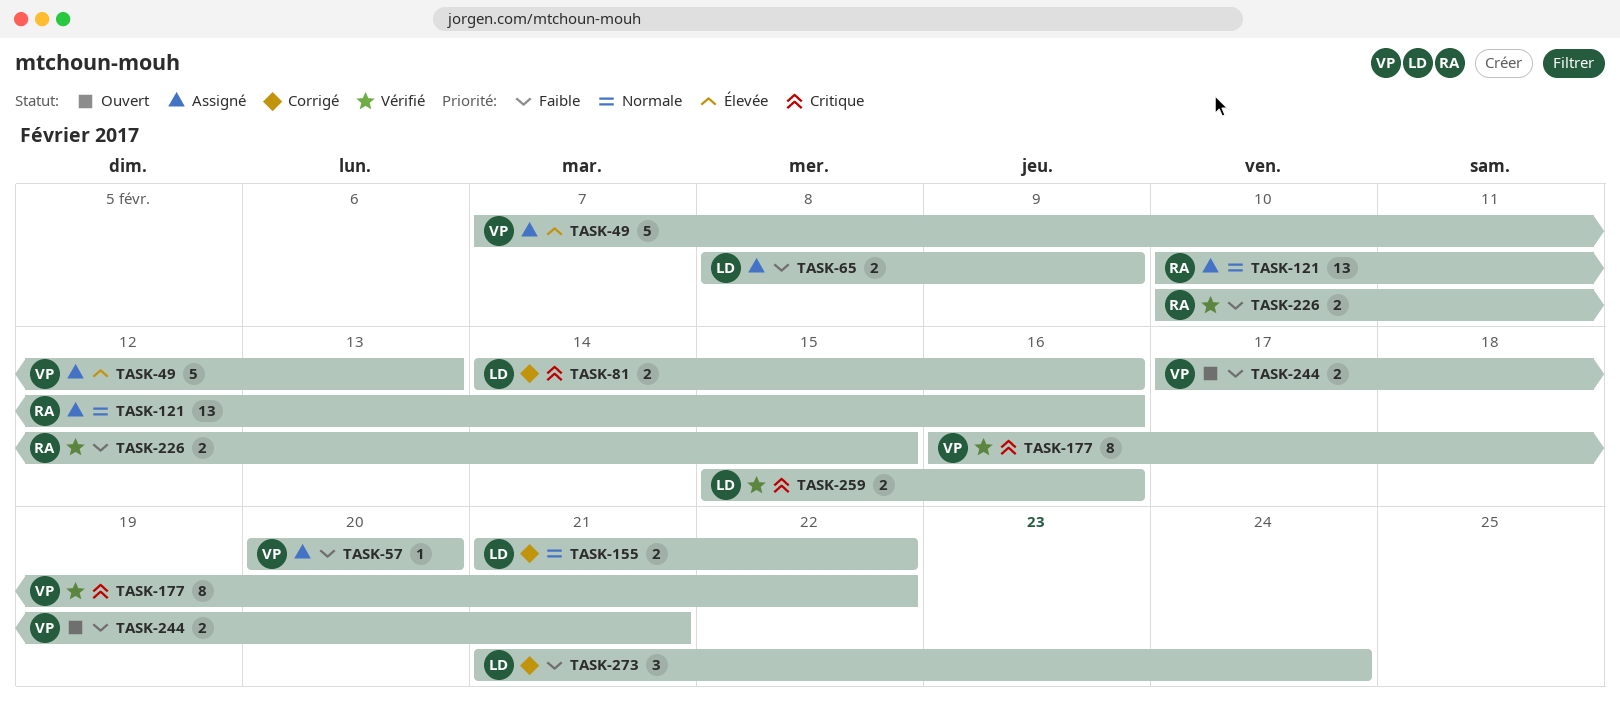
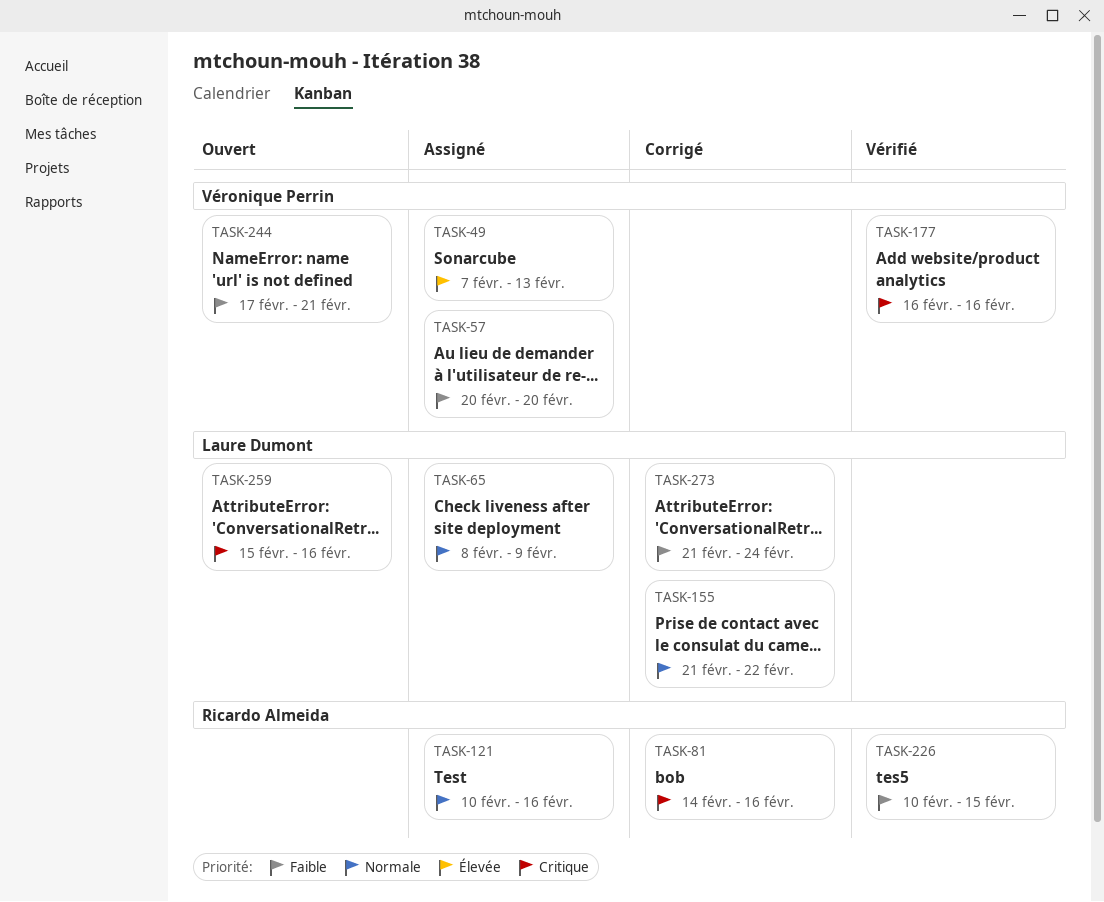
TASK-65, priority: Faible -> Normale
TASK-81, owner: Laure Dumont -> Ricardo Almeida
TASK-177, due: Feb 22 -> Feb 16
TASK-259, status: Vérifié -> Ouvert

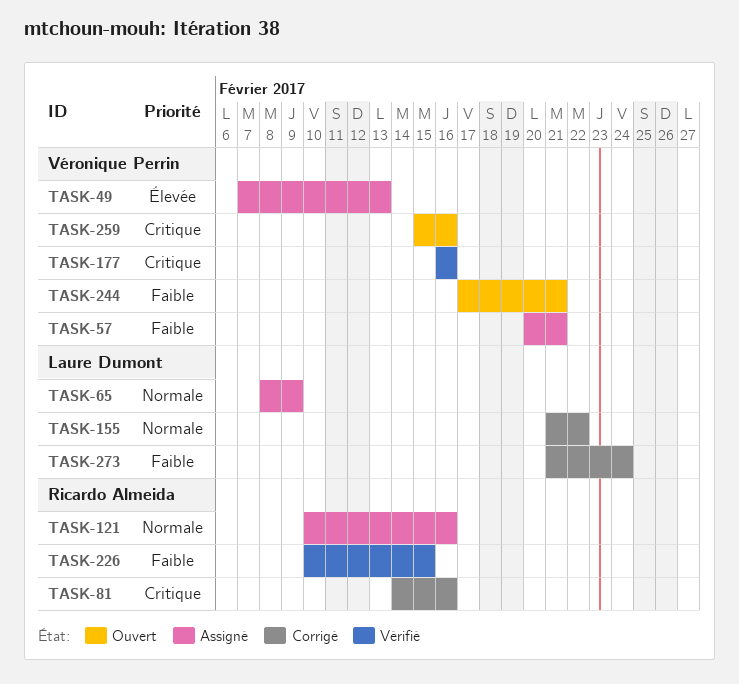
TASK-57, due: Feb 20 -> Feb 21
TASK-259, owner: Laure Dumont -> Véronique Perrin

